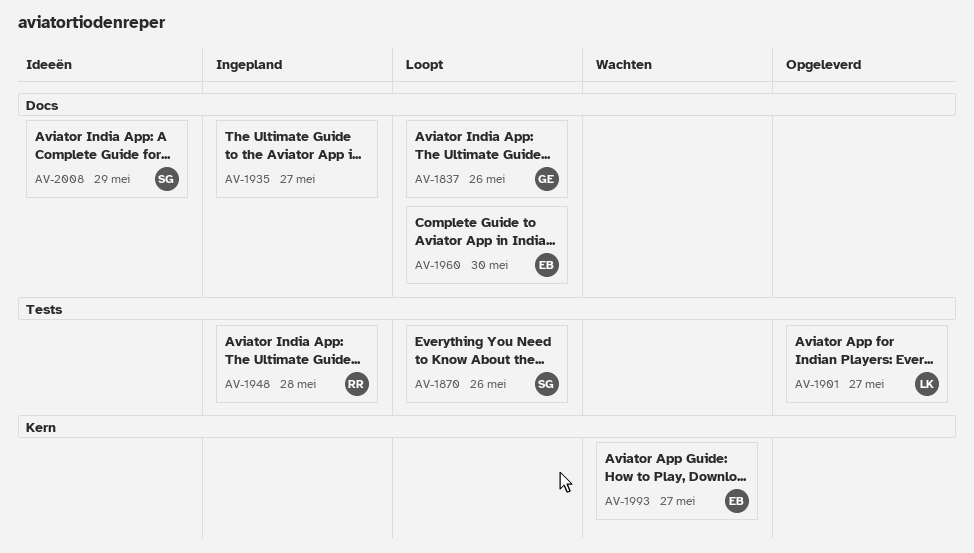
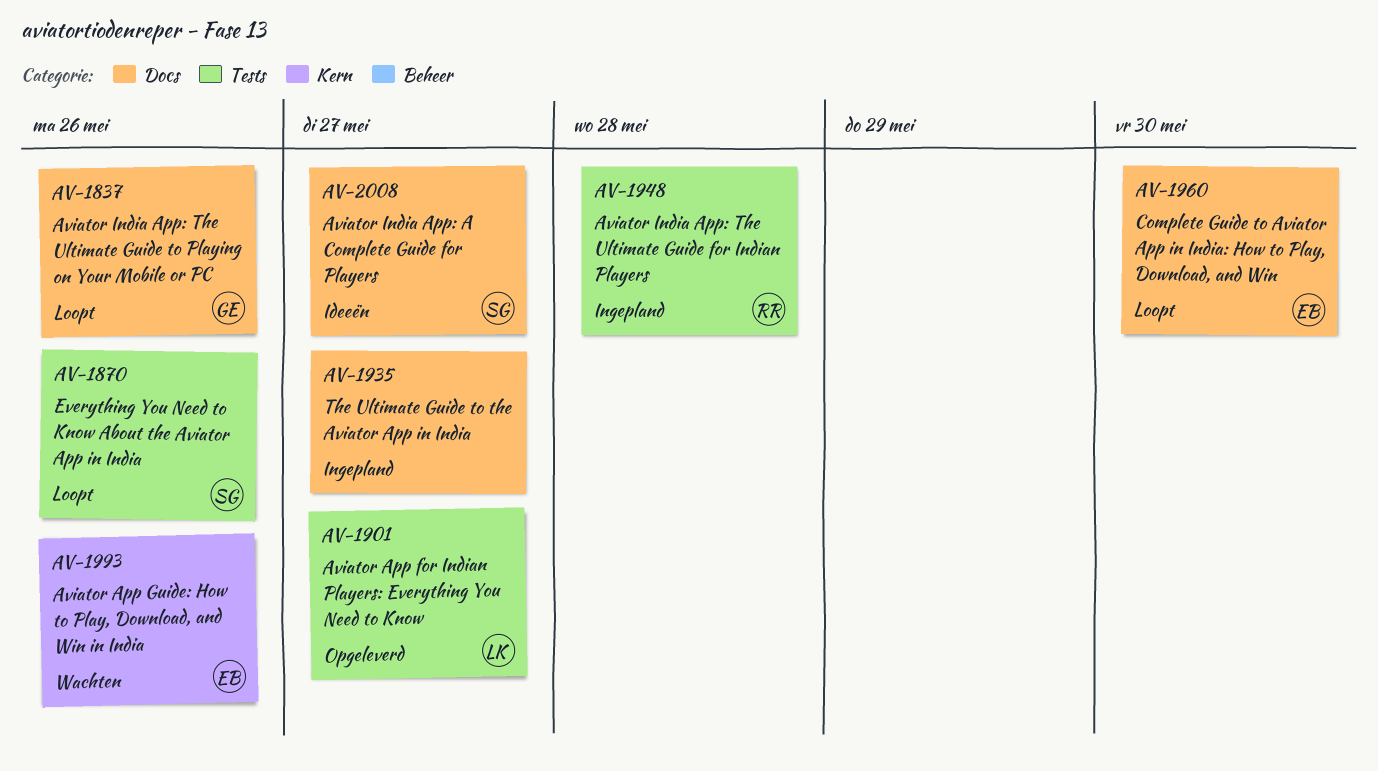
AV-1993, due: May 27 -> May 26
AV-2008, due: May 29 -> May 27

